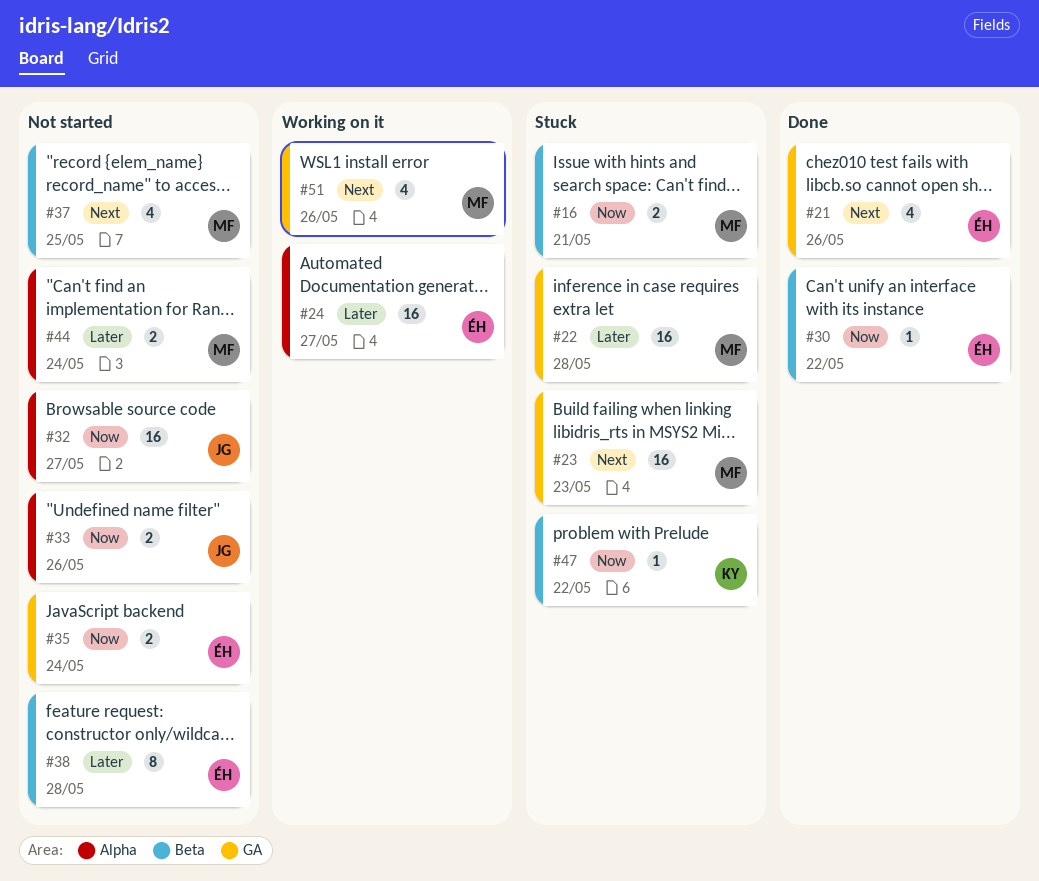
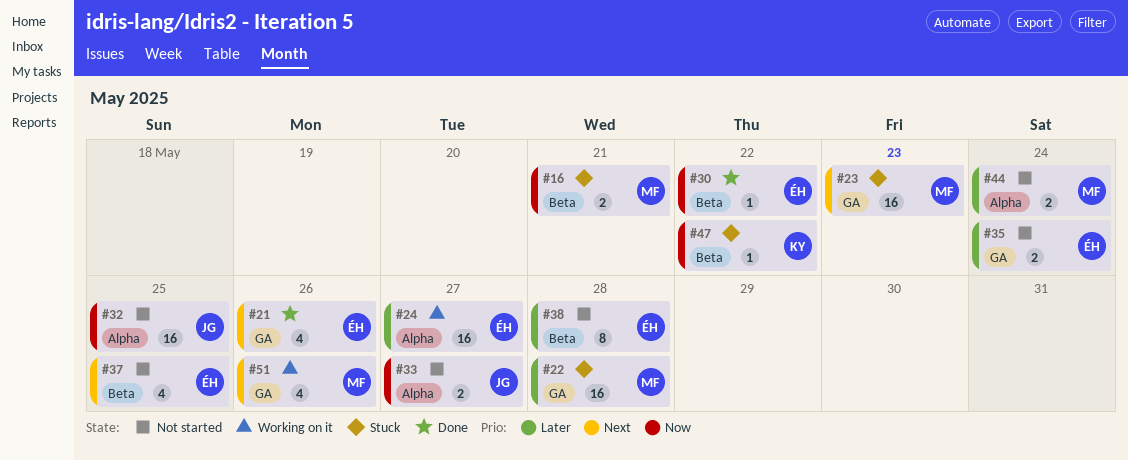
#32, due: May 27 -> May 25
#33, due: May 26 -> May 27
#35, priority: Now -> Later
#37, owner: MF -> ÉH

